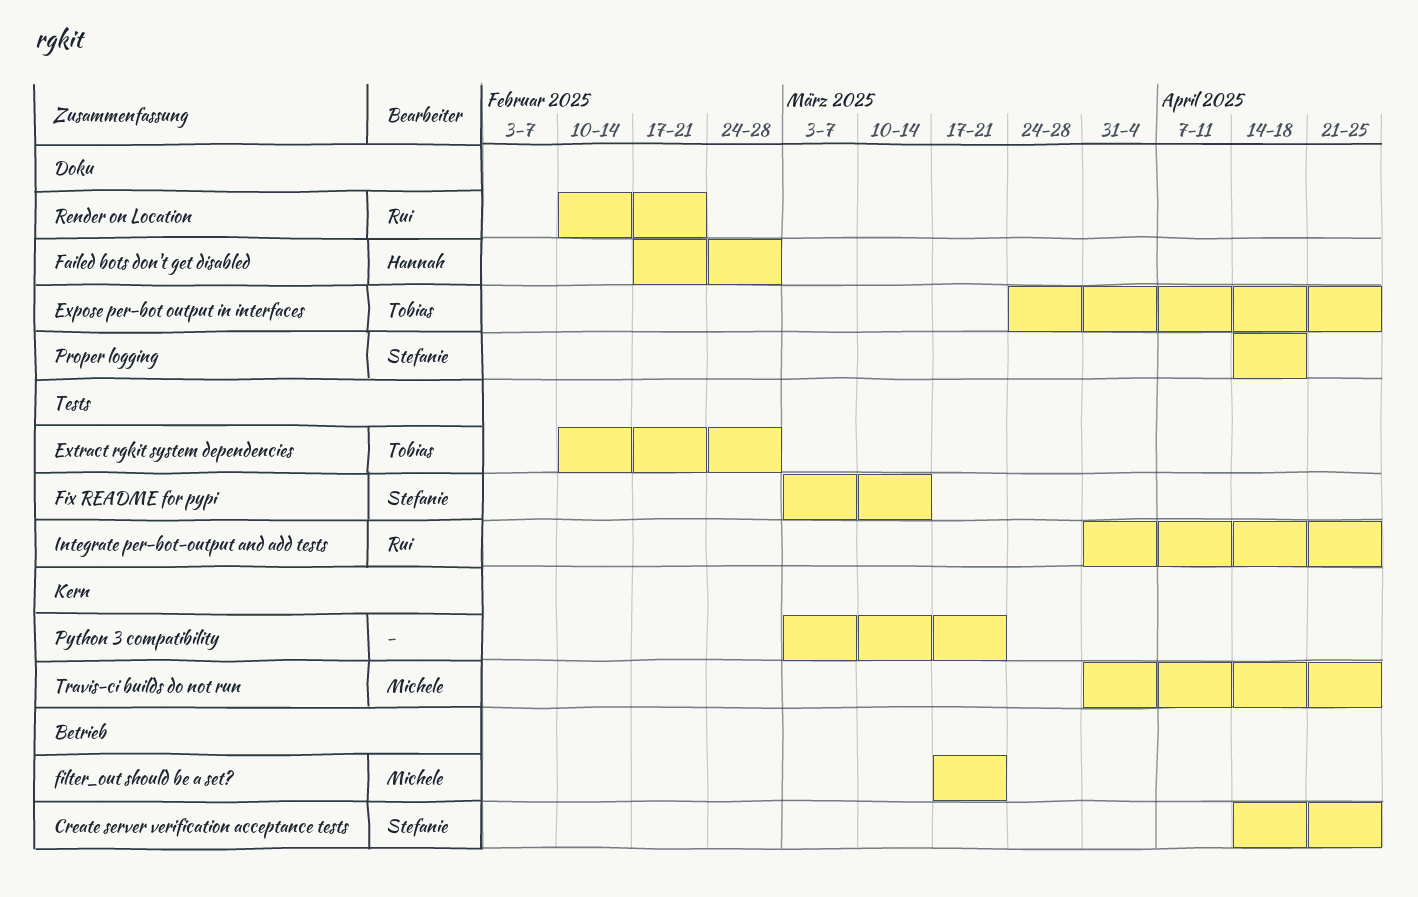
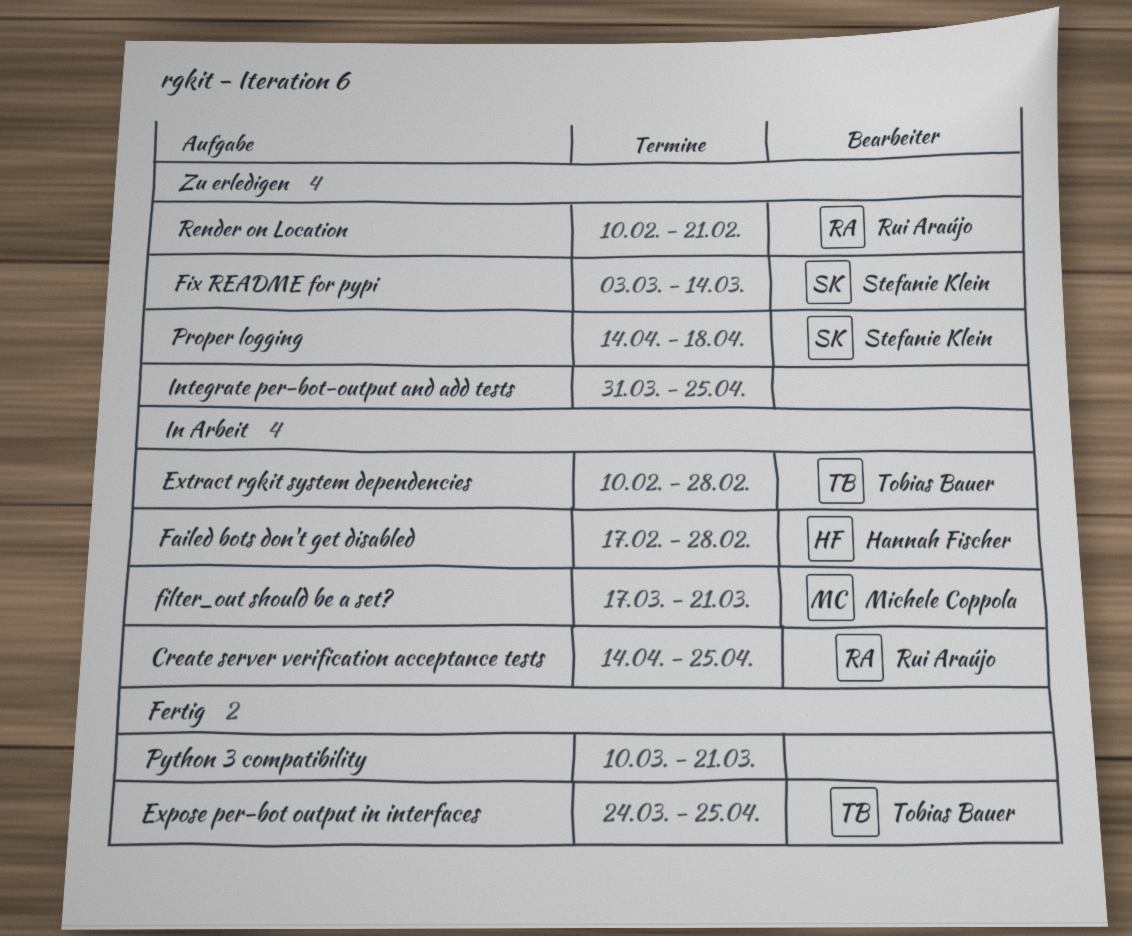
Create server verification acceptance tests, owner: Stefanie Klein -> Rui Araújo
Integrate per-bot-output and add tests, owner: Rui Araújo -> none
Python 3 compatibility, start: Mar 3 -> Mar 10
Travis-ci builds do not run: present -> none

